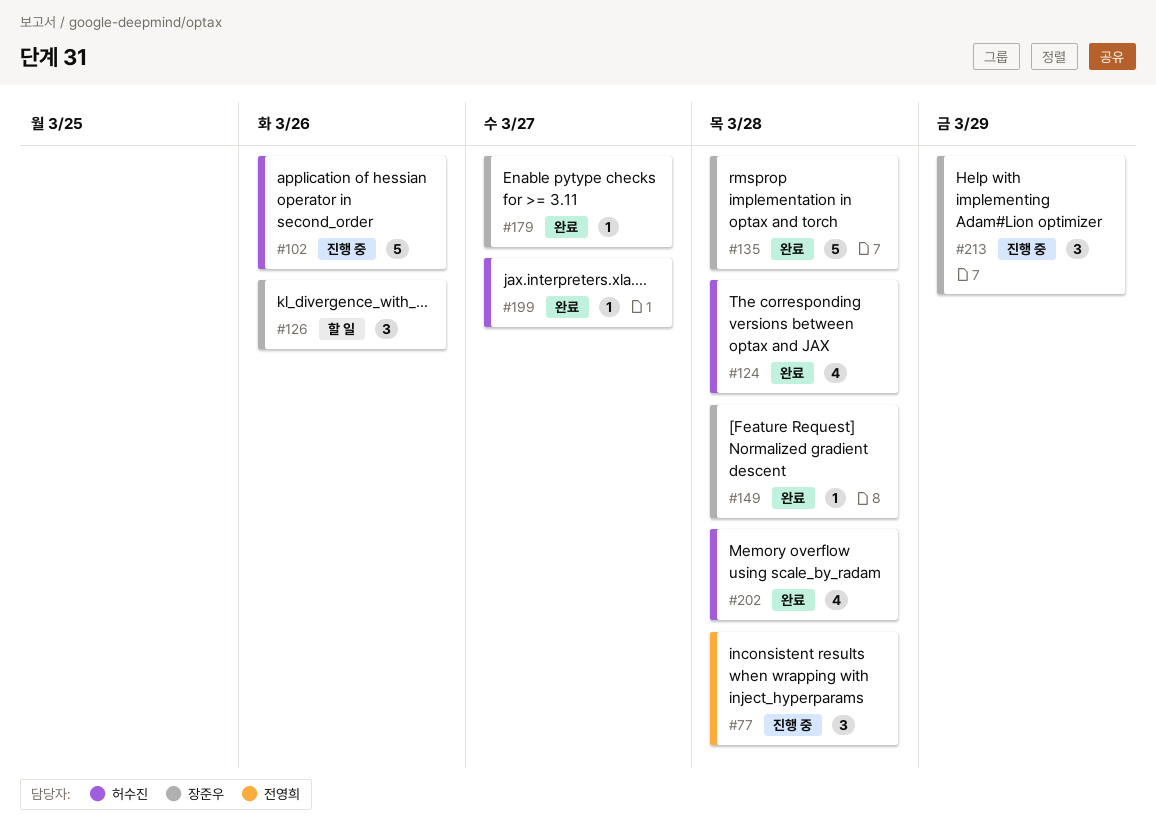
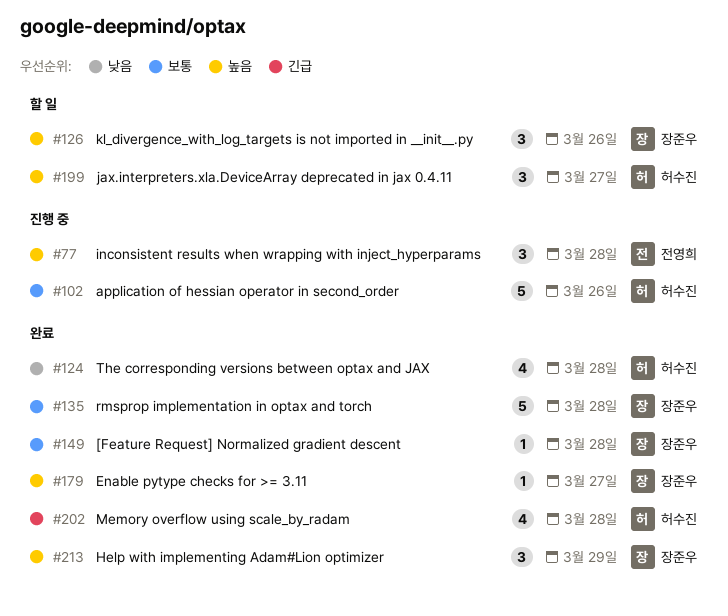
#199, status: 완료 -> 할 일
#199, estimate: 1 -> 3
#213, status: 진행 중 -> 완료

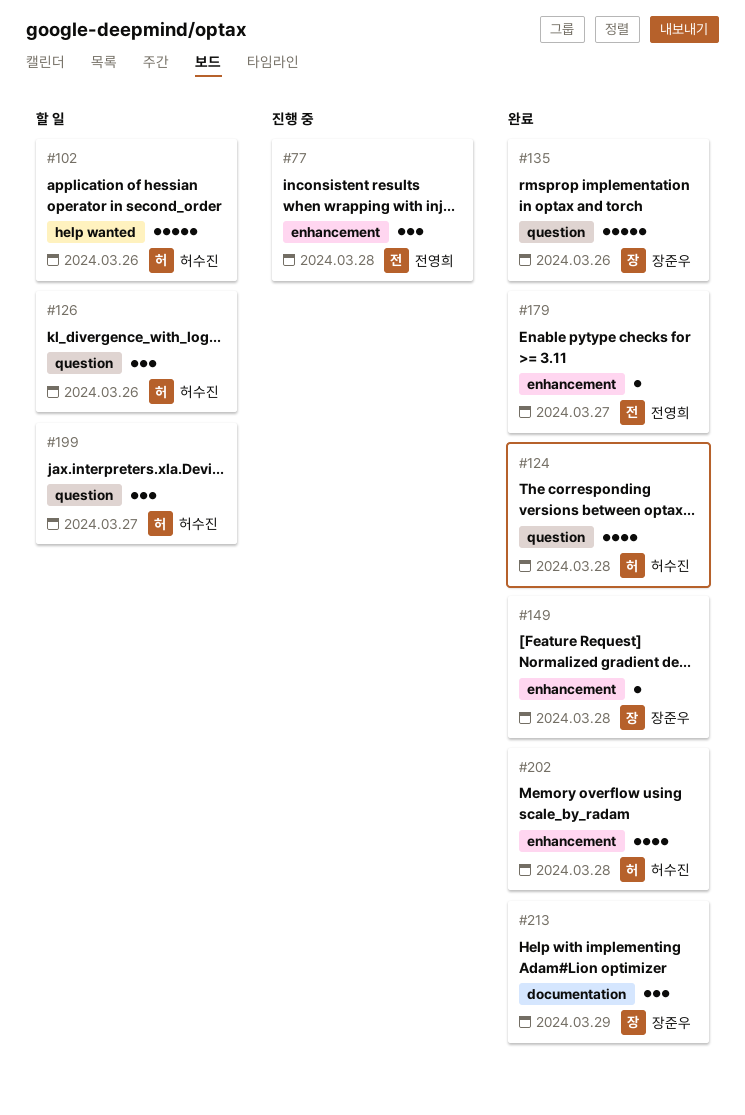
#102, status: 진행 중 -> 할 일
#126, owner: 장준우 -> 허수진
#135, due: Mar 28 -> Mar 26
#179, owner: 장준우 -> 전영희

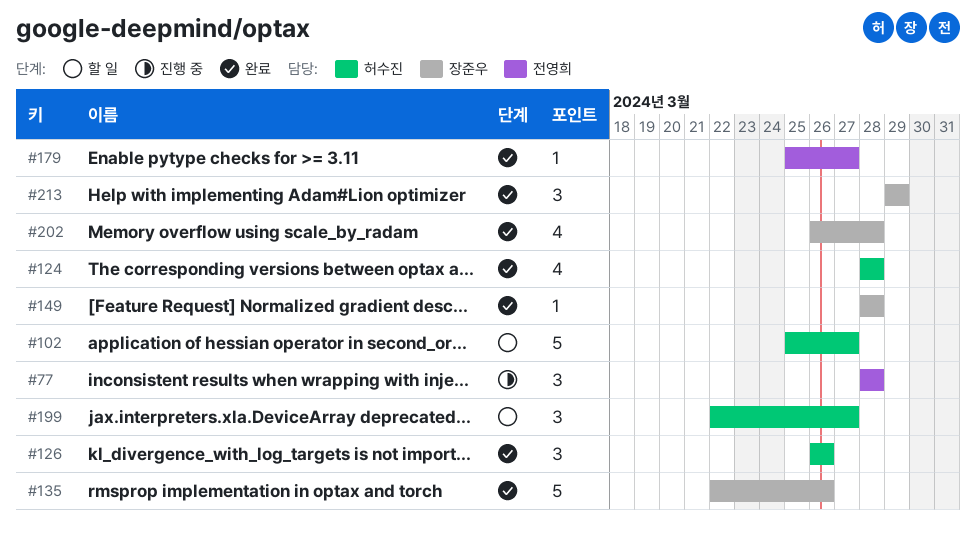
#102, due: Mar 26 -> Mar 27
#126, status: 할 일 -> 완료
#202, owner: 허수진 -> 장준우

